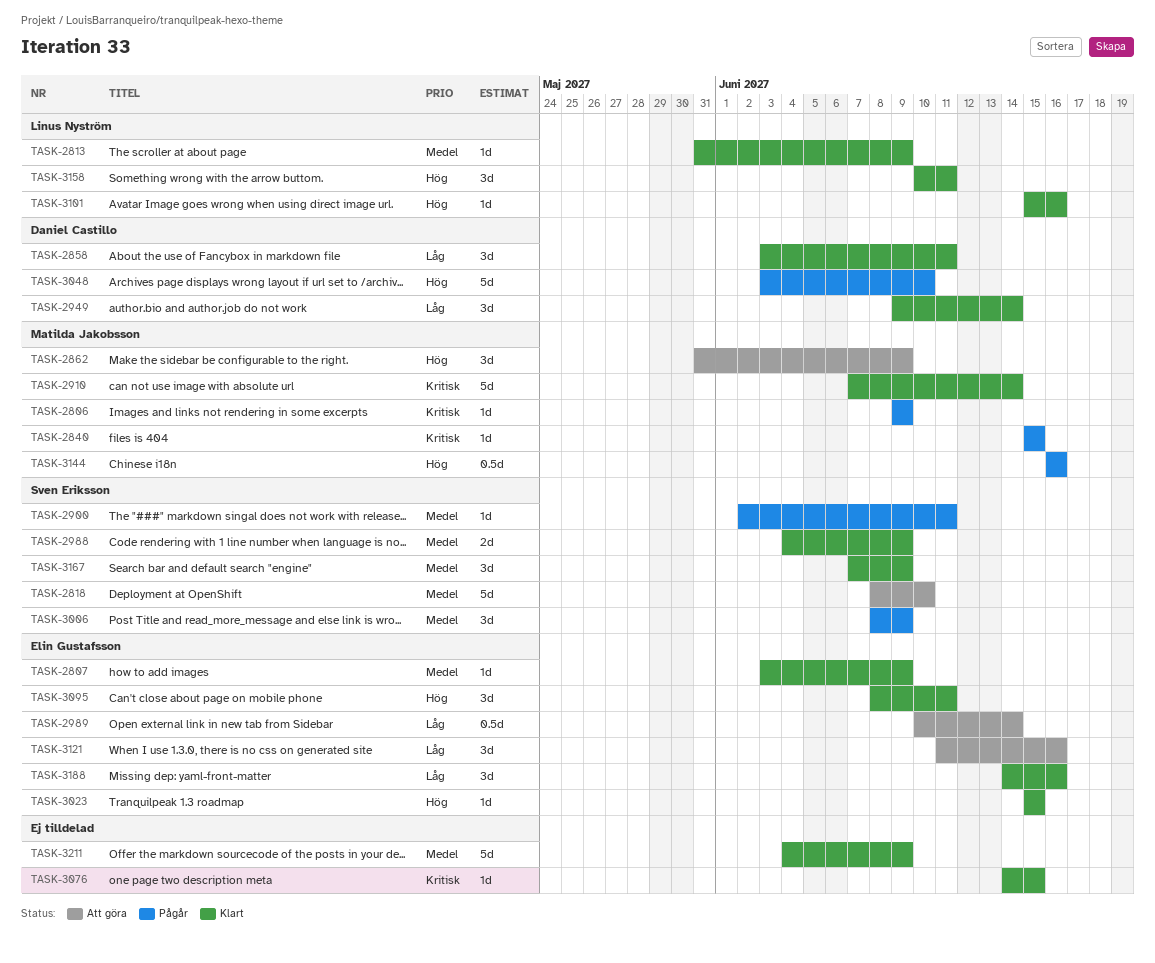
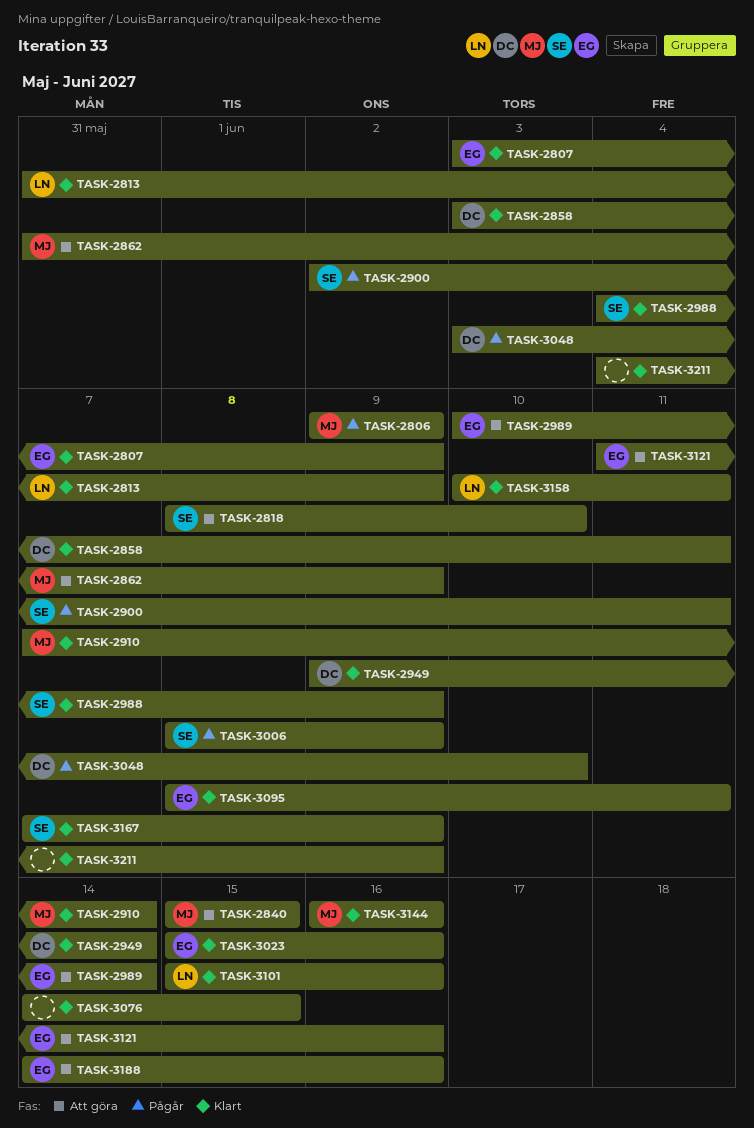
TASK-2840, status: Pågår -> Att göra
TASK-3023, due: Jun 15 -> Jun 16
TASK-3144, status: Pågår -> Klart
TASK-3188, status: Klart -> Att göra

